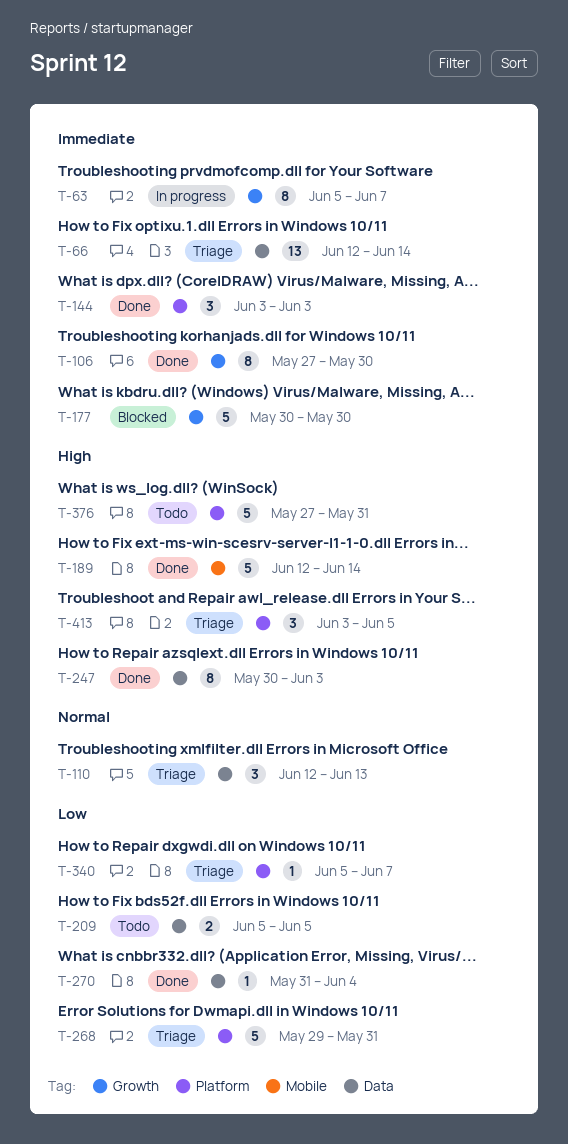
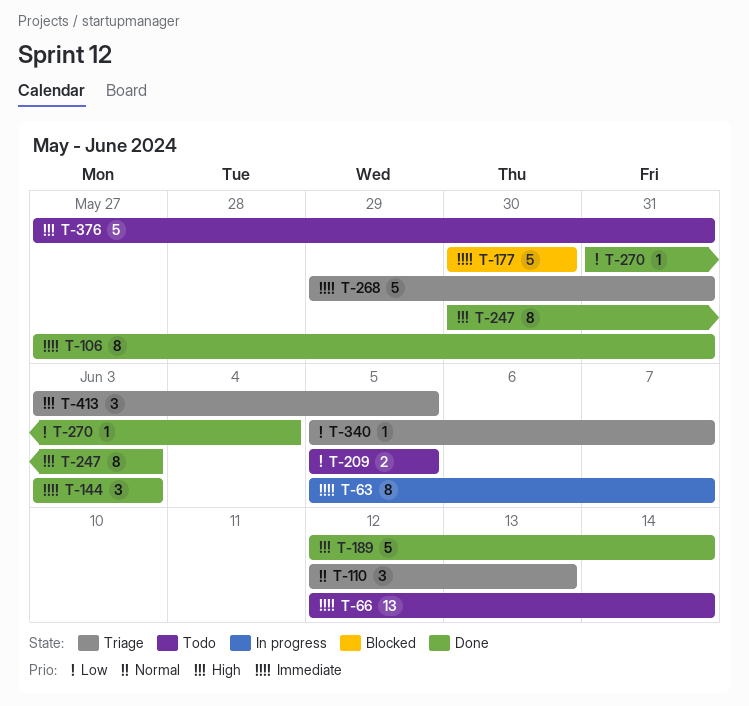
T-66, status: Triage -> Todo
T-106, due: May 30 -> May 31
T-268, priority: Low -> Immediate

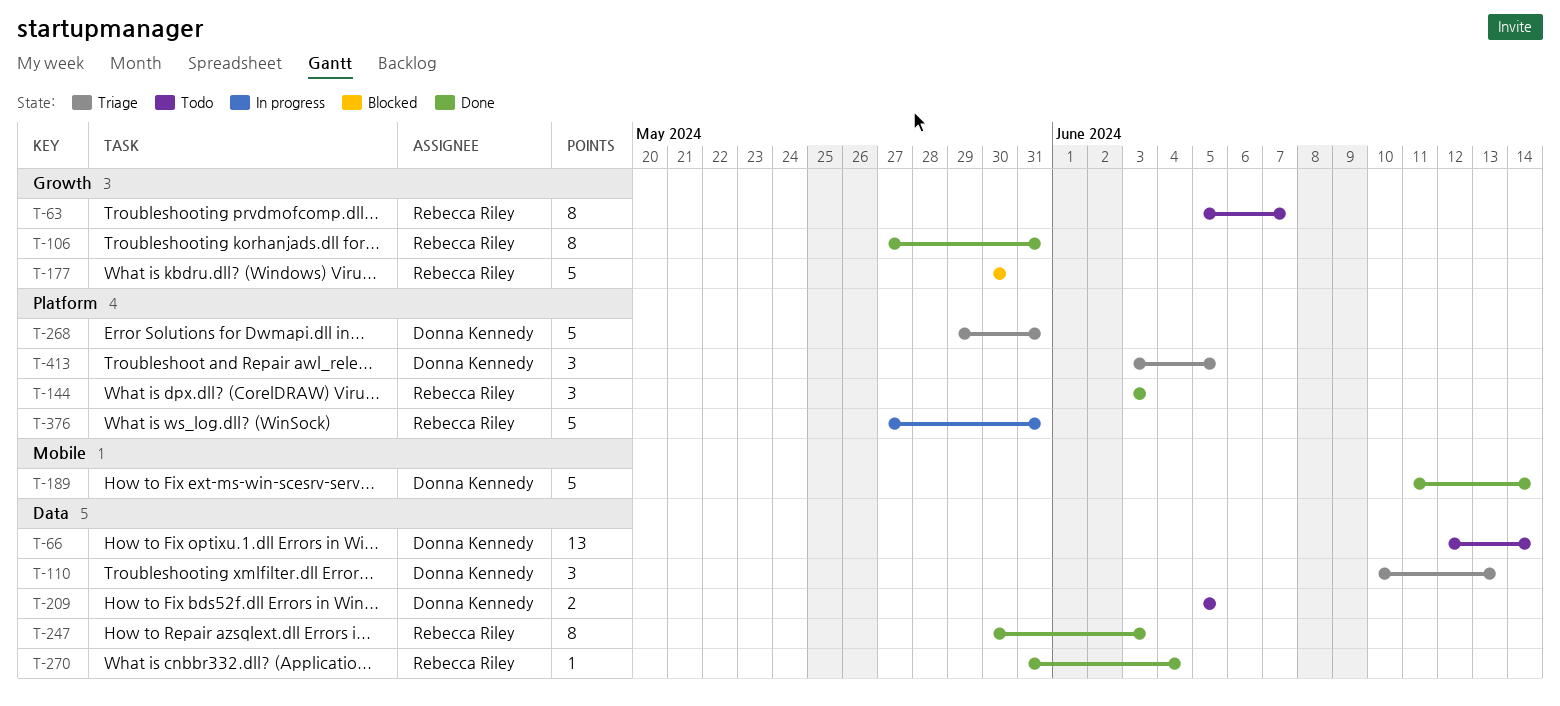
T-63, status: In progress -> Todo
T-110, start: Jun 12 -> Jun 10
T-189, start: Jun 12 -> Jun 11
T-340: present -> none
T-376, status: Todo -> In progress

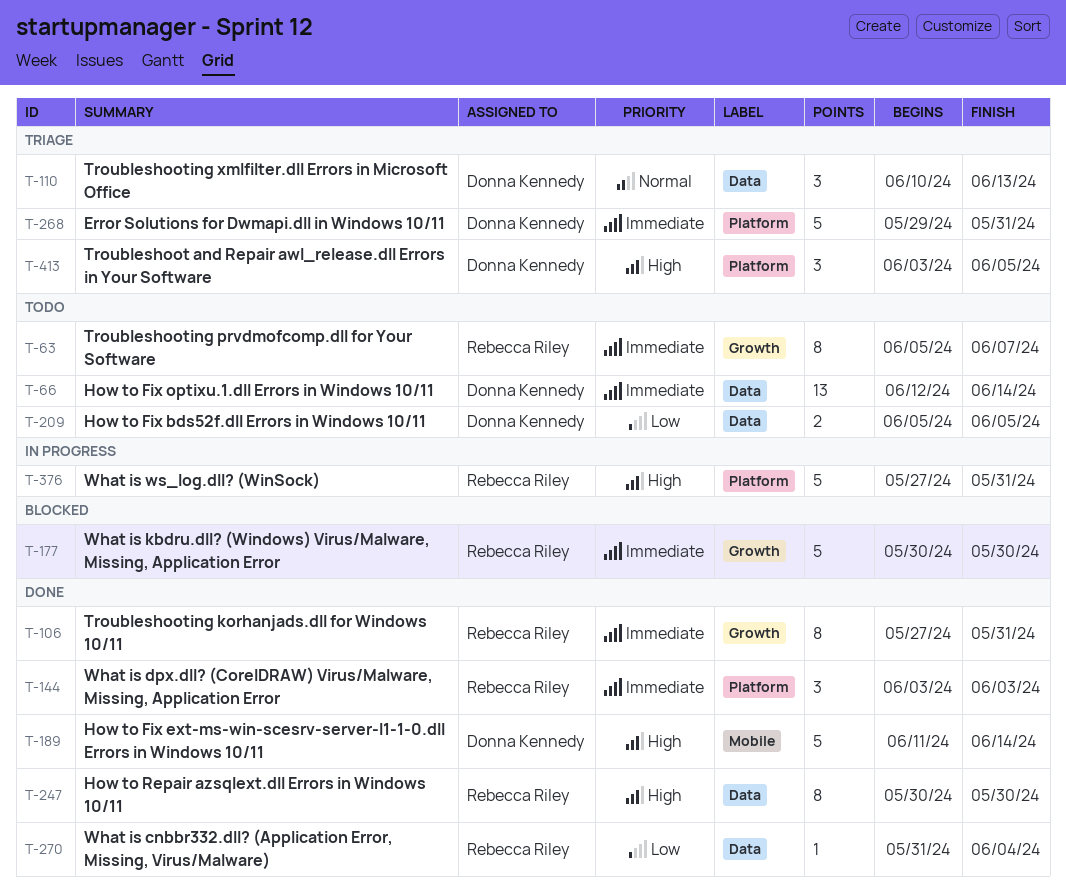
T-247, due: Jun 3 -> May 30

